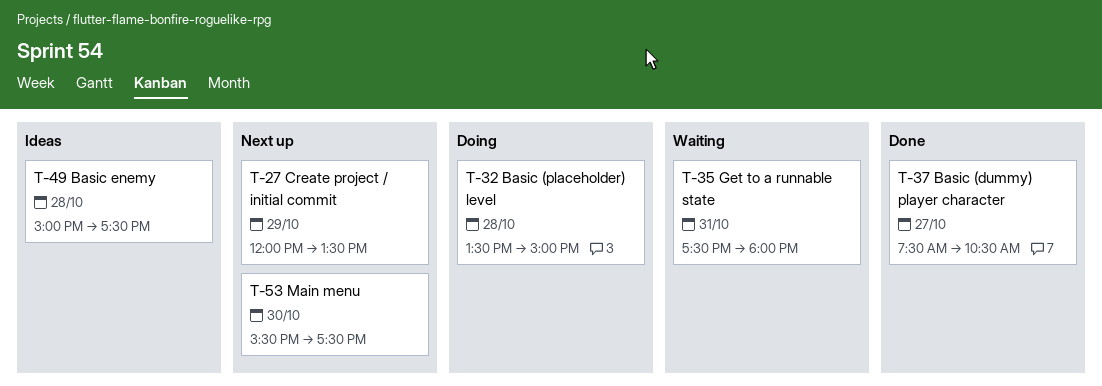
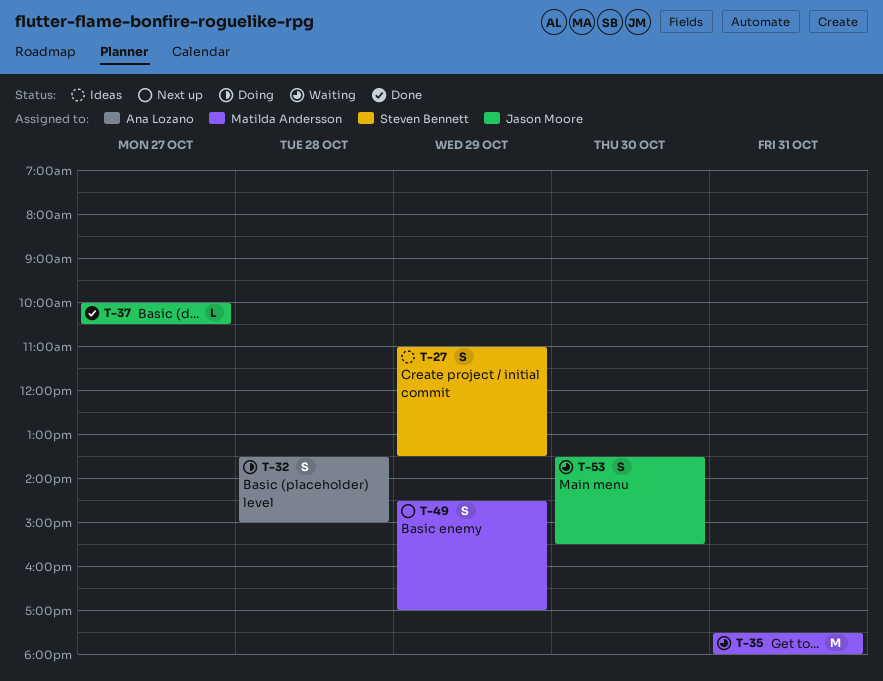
T-27, status: Next up -> Ideas
T-27, begins: 12:00 -> 11:00
T-37, begins: 07:30 -> 10:00
T-49, status: Ideas -> Next up
T-49, day: Oct 28 -> Oct 29
T-49, begins: 15:00 -> 14:30
T-49, ends: 17:30 -> 17:00
T-53, status: Next up -> Waiting
T-53, begins: 15:30 -> 13:30
T-53, ends: 17:30 -> 15:30

